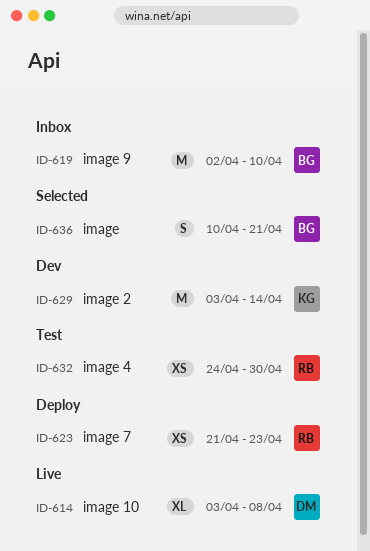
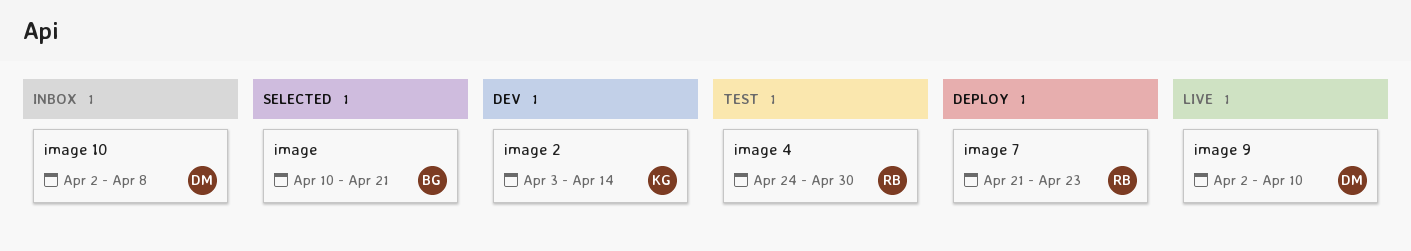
image 10, status: Live -> Inbox
image 10, start: Apr 3 -> Apr 2
image 9, status: Inbox -> Live
image 9, owner: BG -> DM

